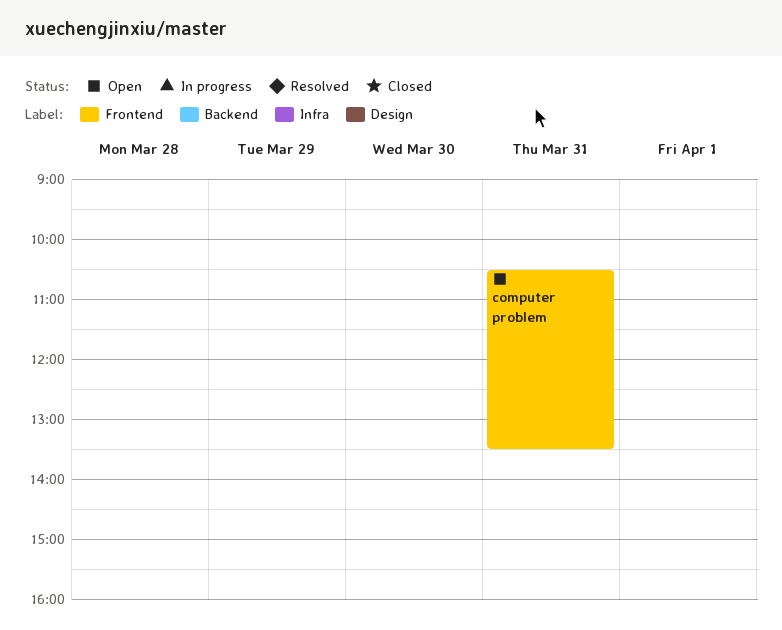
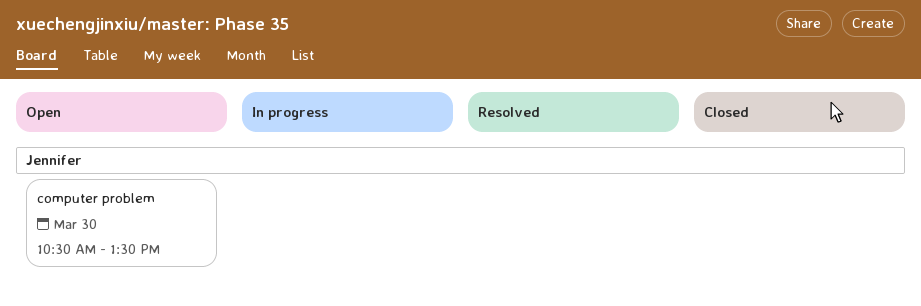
computer problem, day: Mar 31 -> Mar 30

